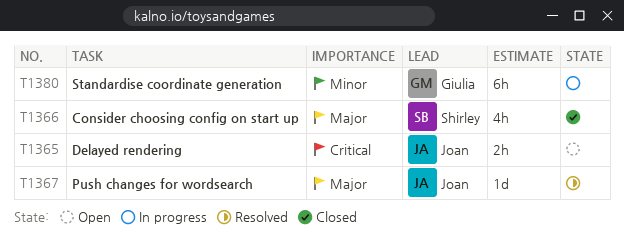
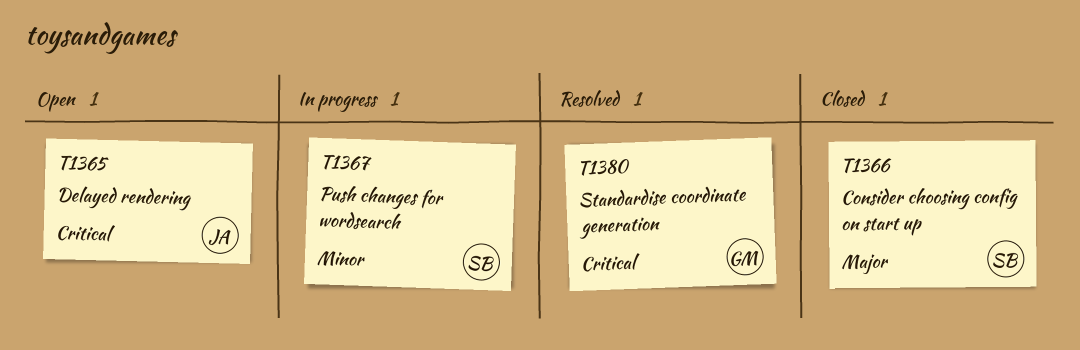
T1367, status: Resolved -> In progress
T1367, owner: Joan -> Shirley
T1367, priority: Major -> Minor
T1380, status: In progress -> Resolved
T1380, priority: Minor -> Critical

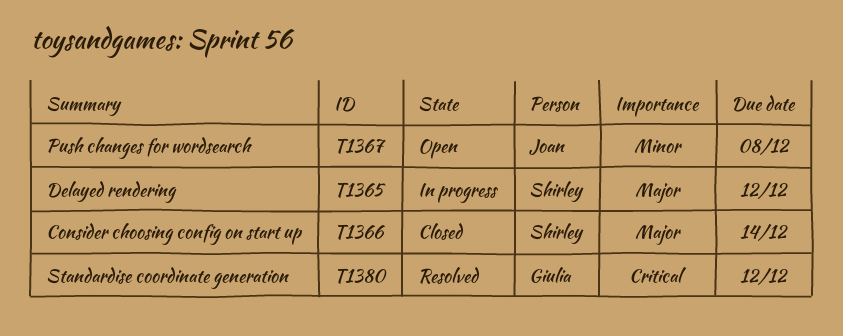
T1365, status: Open -> In progress
T1365, owner: Joan -> Shirley
T1365, priority: Critical -> Major
T1367, status: In progress -> Open
T1367, owner: Shirley -> Joan

